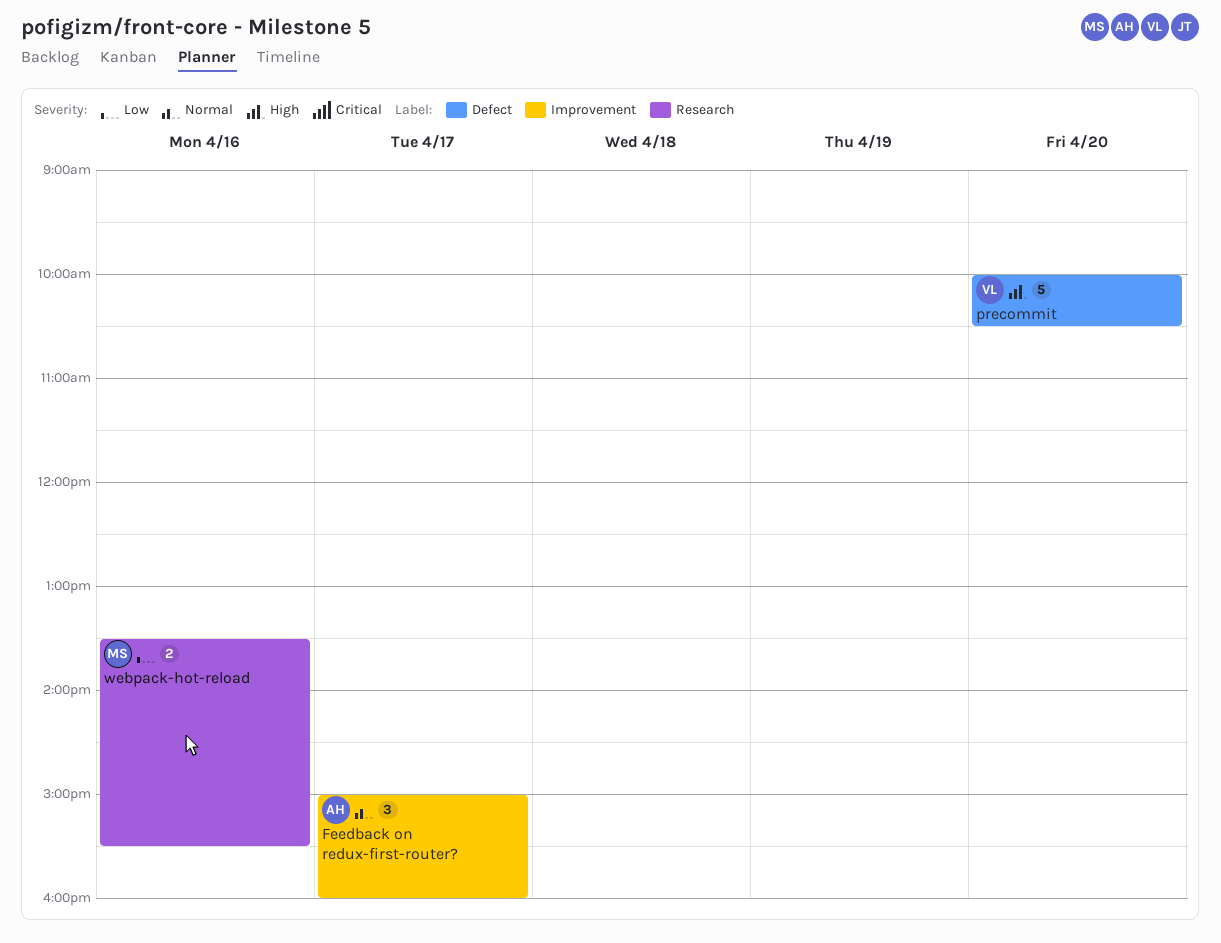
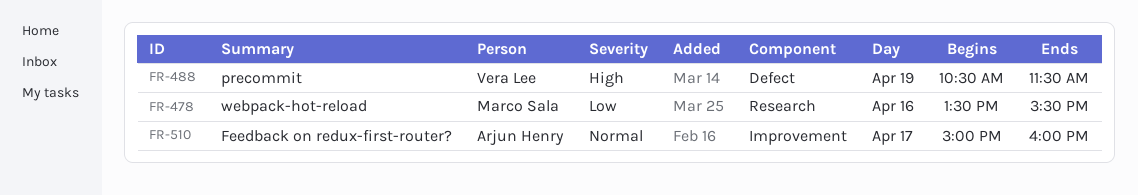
precommit, day: Apr 20 -> Apr 19
precommit, begins: 10:00 -> 10:30
precommit, ends: 10:30 -> 11:30

